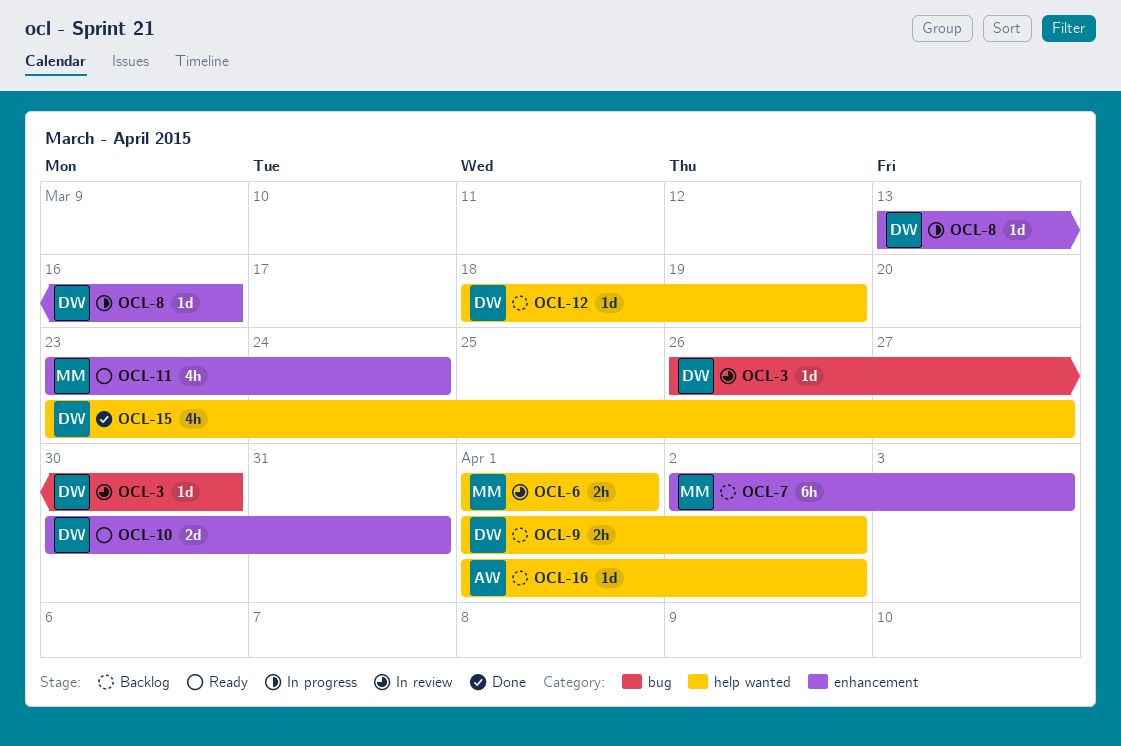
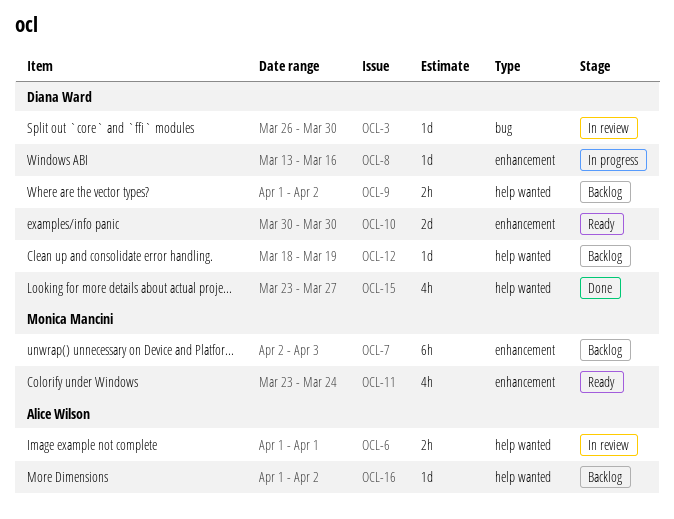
OCL-6, owner: Monica Mancini -> Alice Wilson
OCL-10, due: Mar 31 -> Mar 30

